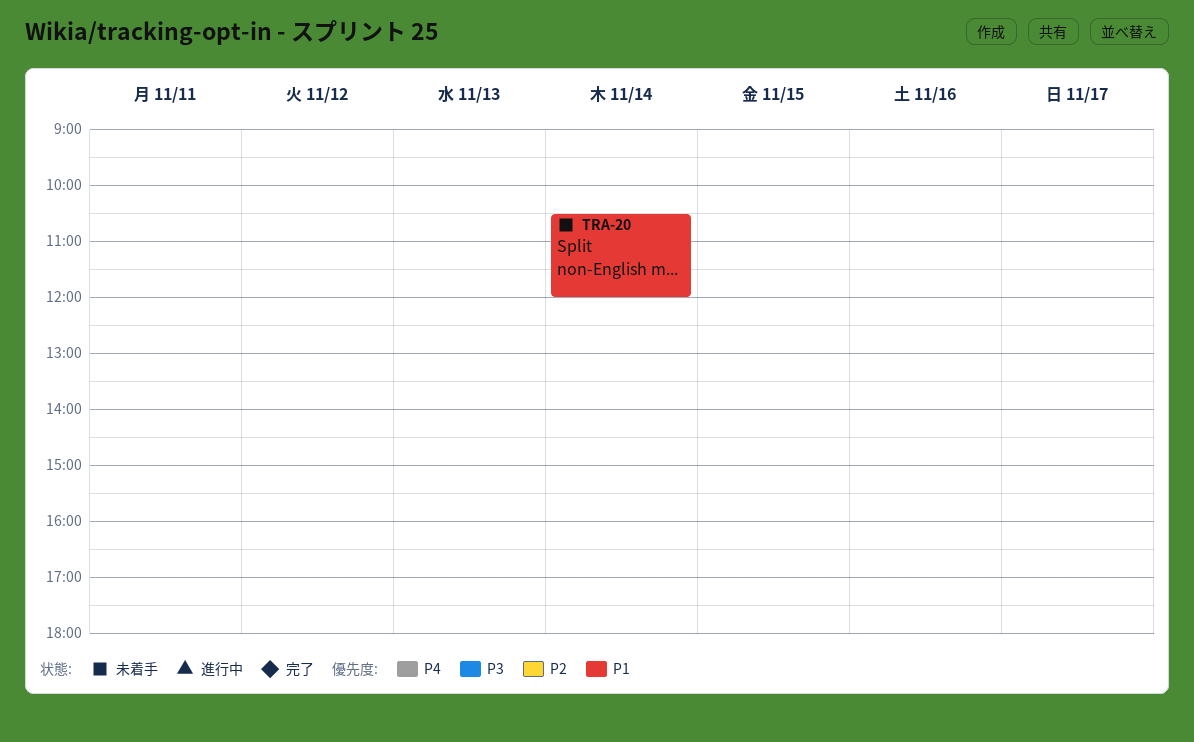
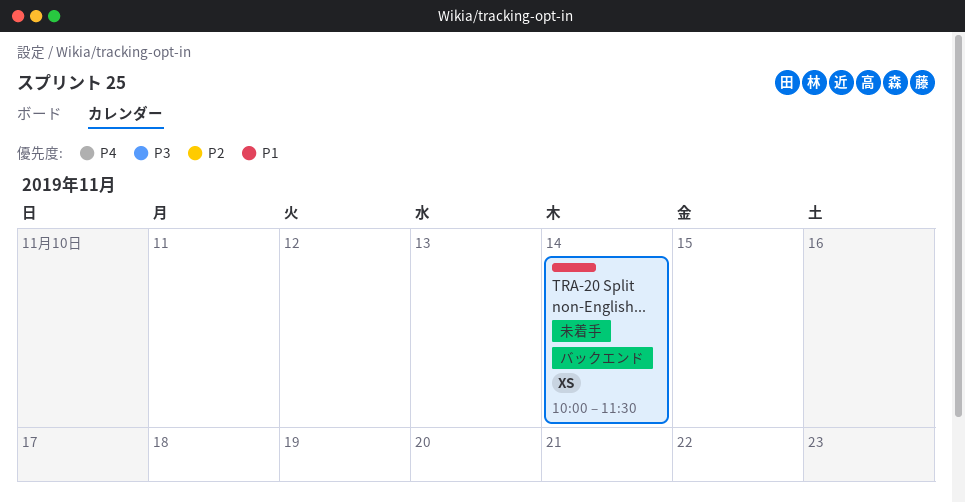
TRA-20, begins: 10:30 -> 10:00
TRA-20, ends: 12:00 -> 11:30

